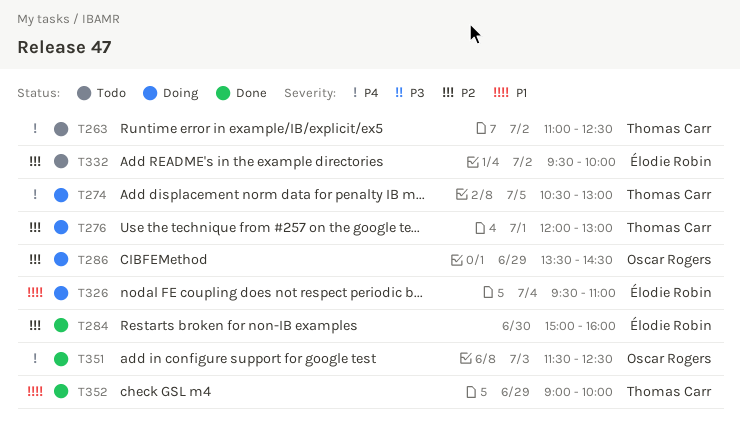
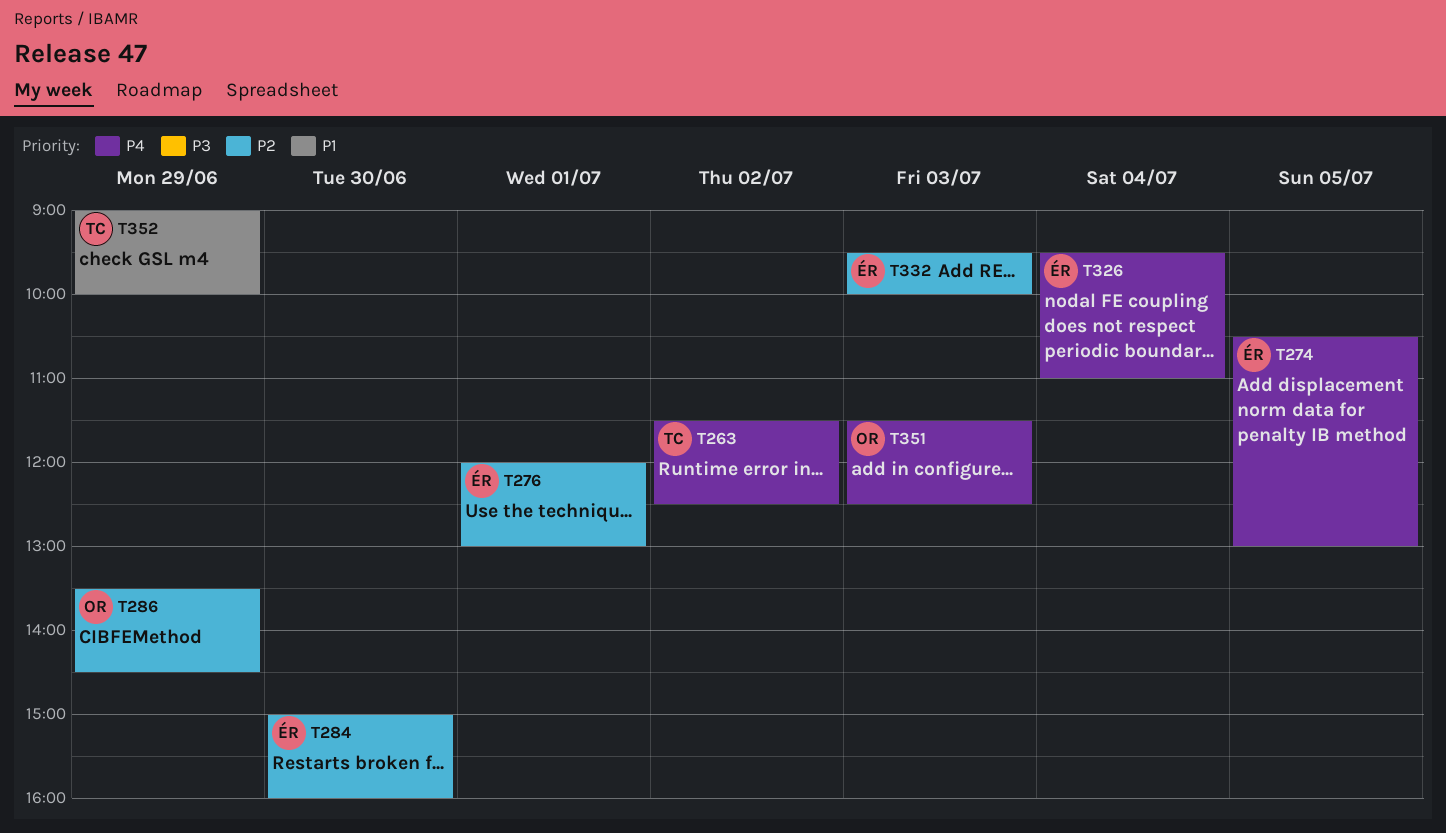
T263, begins: 11:00 -> 11:30
T274, owner: Thomas Carr -> Élodie Robin
T276, owner: Thomas Carr -> Élodie Robin
T326, priority: P1 -> P4
T332, day: Jul 2 -> Jul 3

